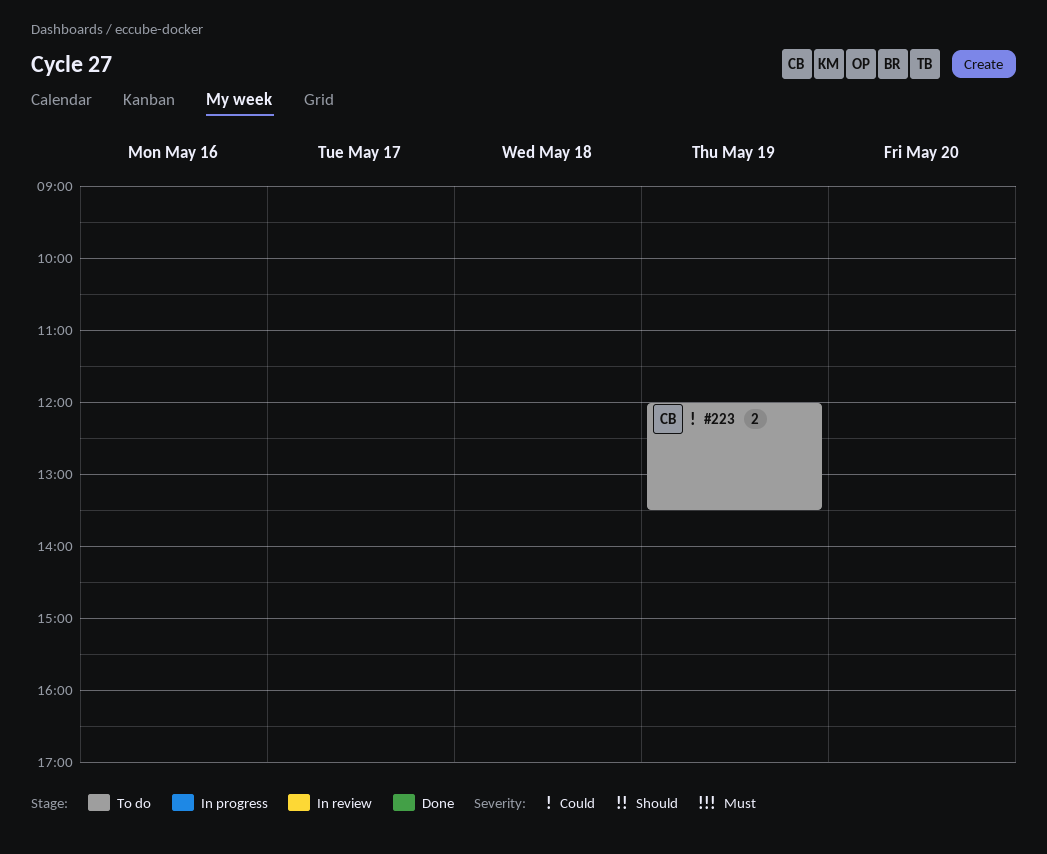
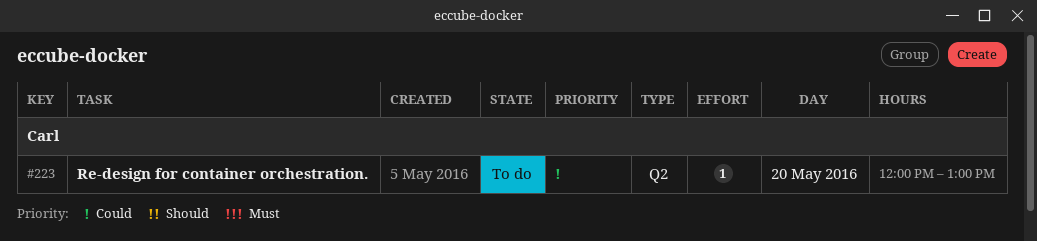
#223, estimate: 2 -> 1
#223, day: May 19 -> May 20
#223, ends: 13:30 -> 13:00

